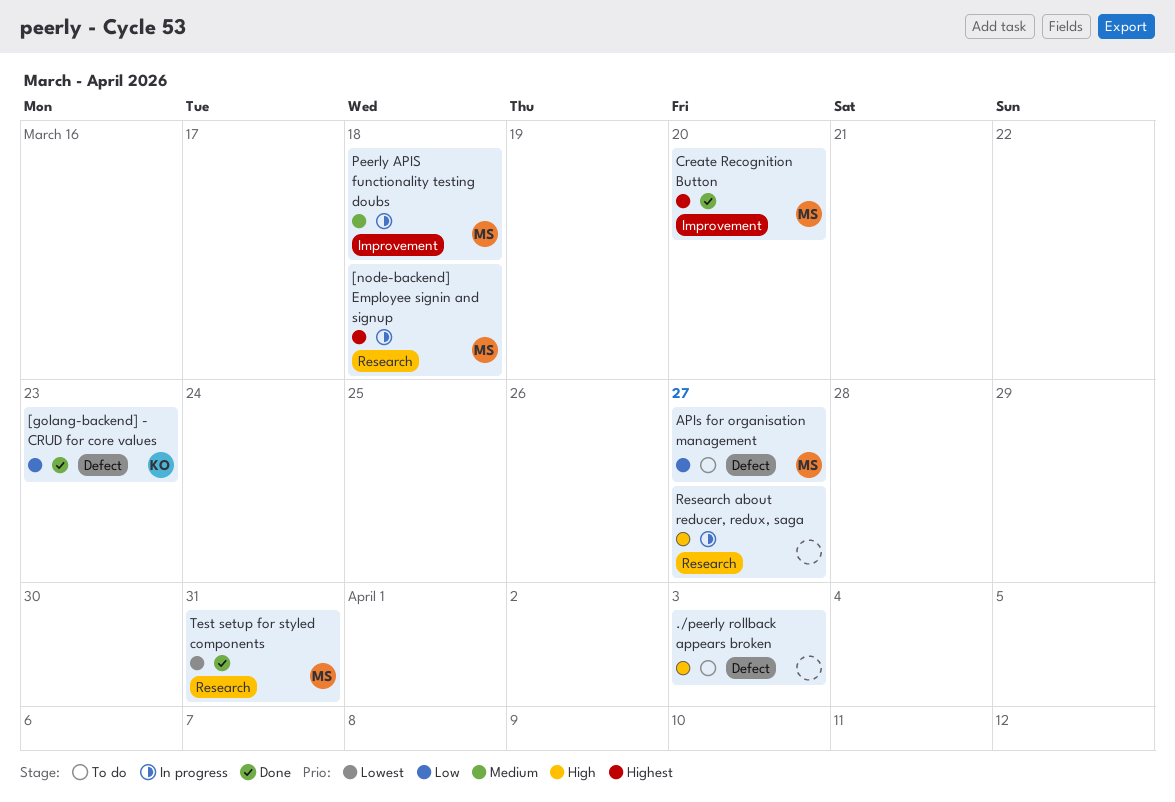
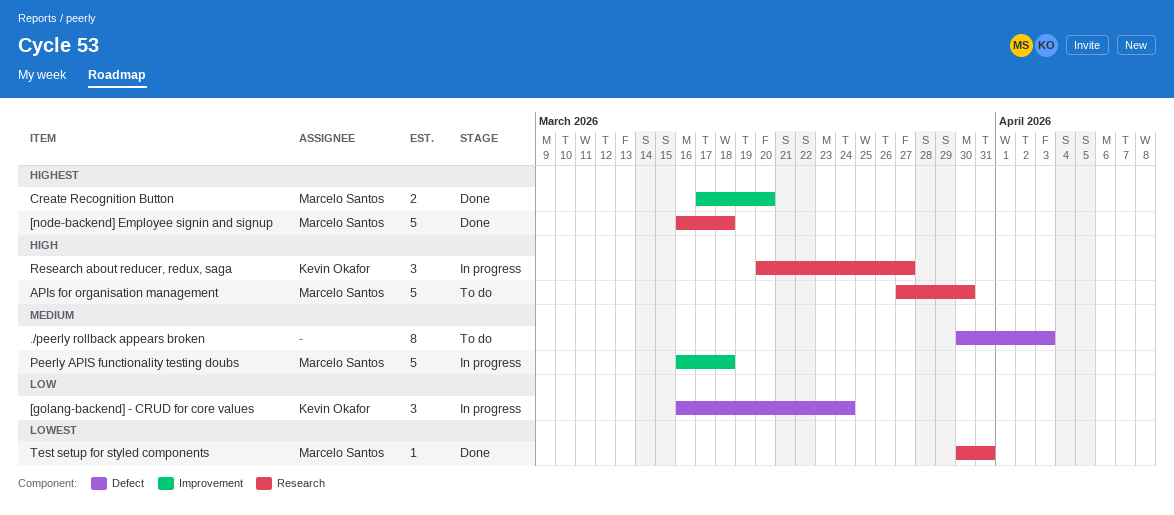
./peerly rollback appears broken, priority: High -> Medium
[golang-backend] - CRUD for core values, status: Done -> In progress
[golang-backend] - CRUD for core values, due: Mar 23 -> Mar 24
[node-backend] Employee signin and signup, status: In progress -> Done
APIs for organisation management, priority: Low -> High
APIs for organisation management, label: Defect -> Research
APIs for organisation management, due: Mar 27 -> Mar 30
Research about reducer, redux, saga, owner: none -> Kevin Okafor

